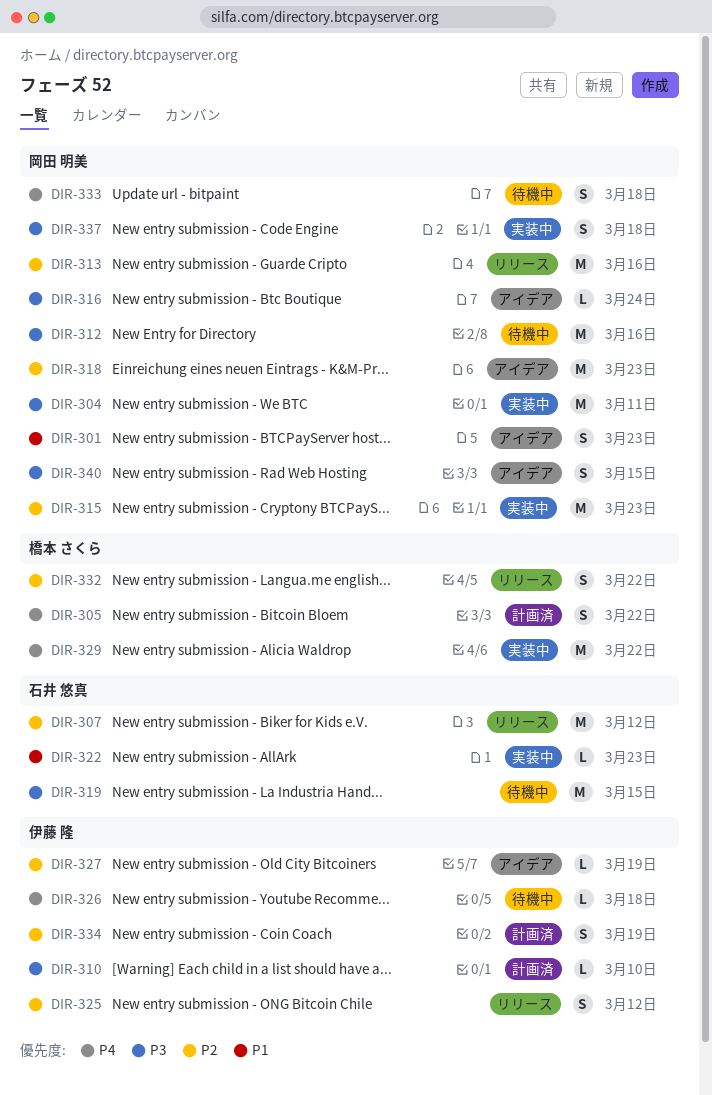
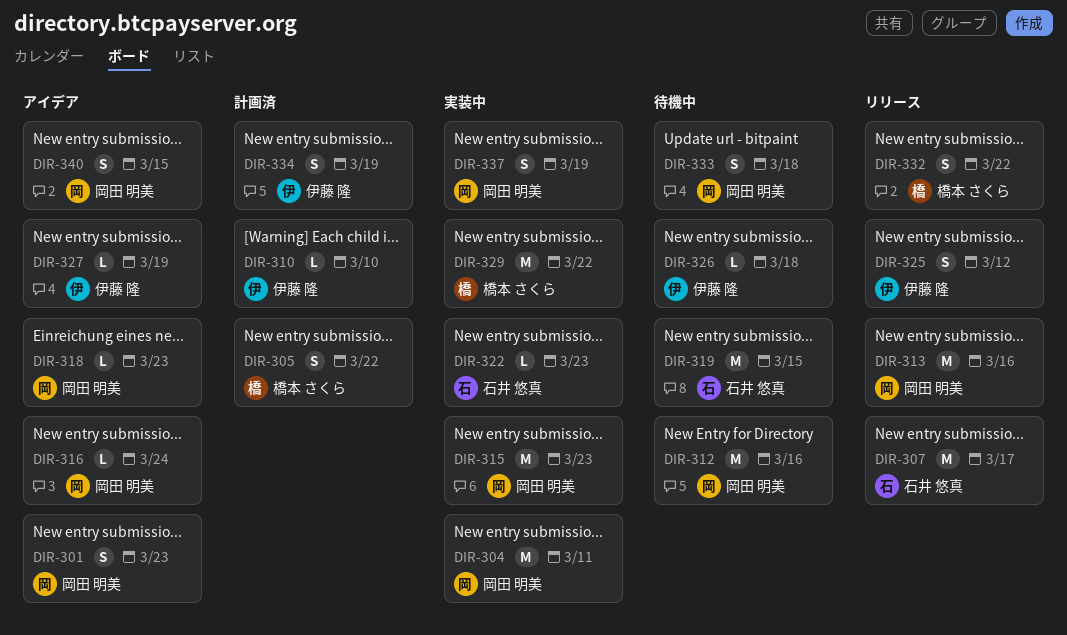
DIR-307, due: Mar 12 -> Mar 17
DIR-318, estimate: M -> L
DIR-337, due: Mar 18 -> Mar 19

